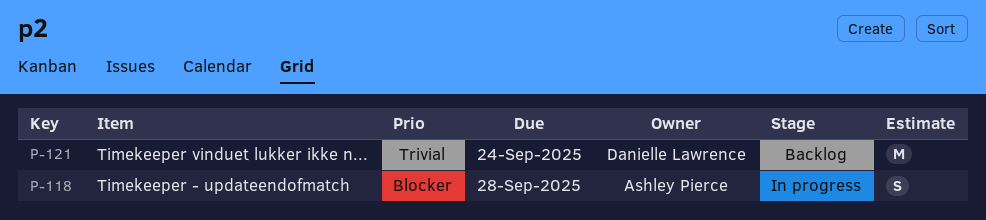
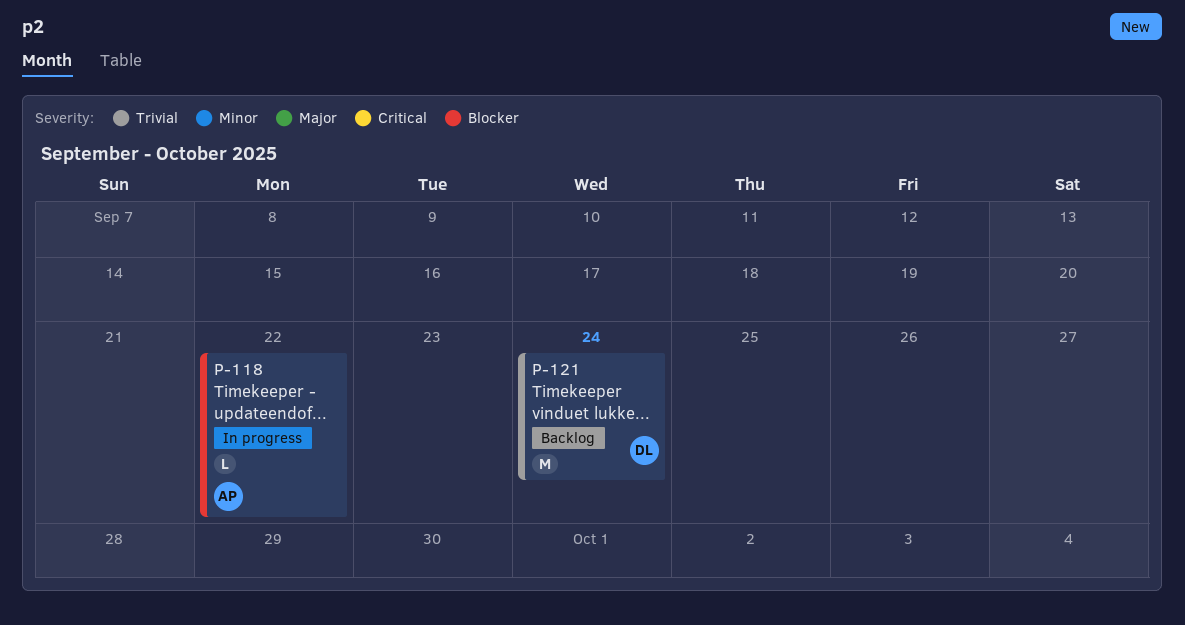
P-118, estimate: S -> L
P-118, due: Sep 28 -> Sep 22

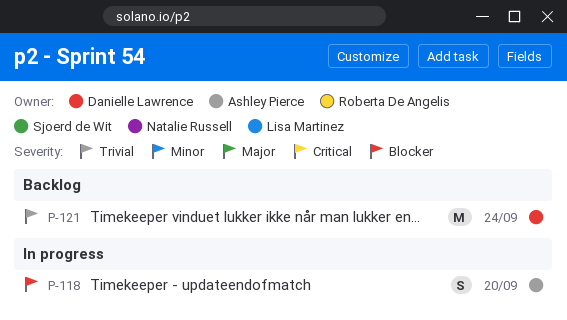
P-118, estimate: L -> S
P-118, due: Sep 22 -> Sep 20

